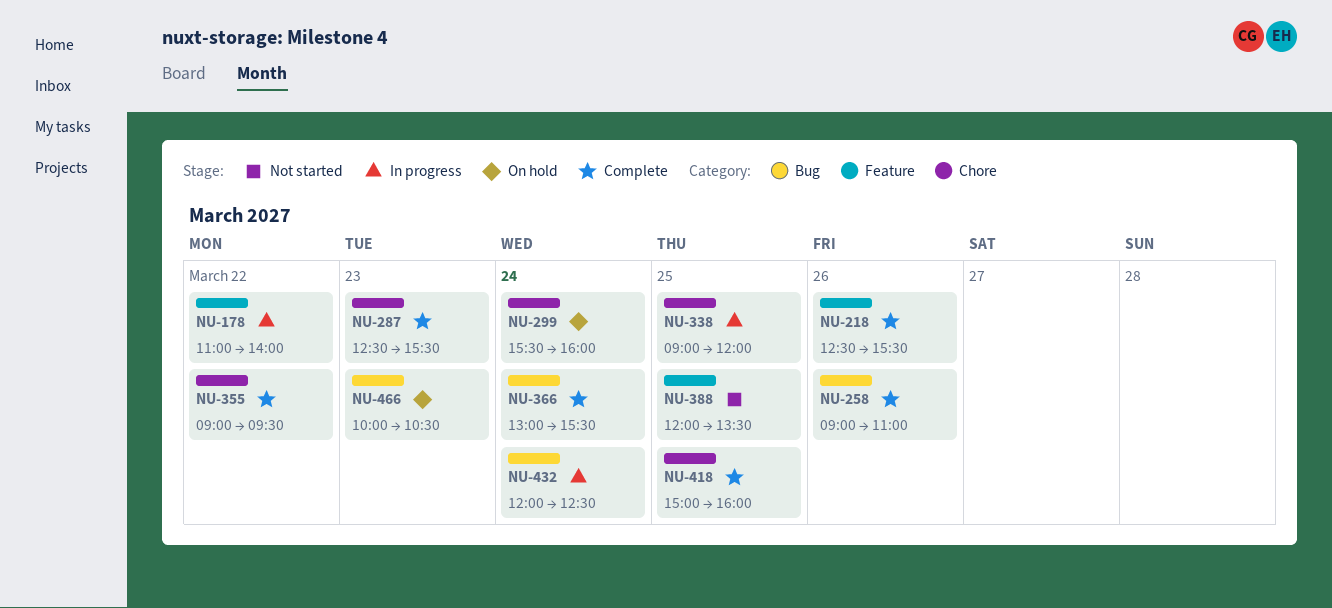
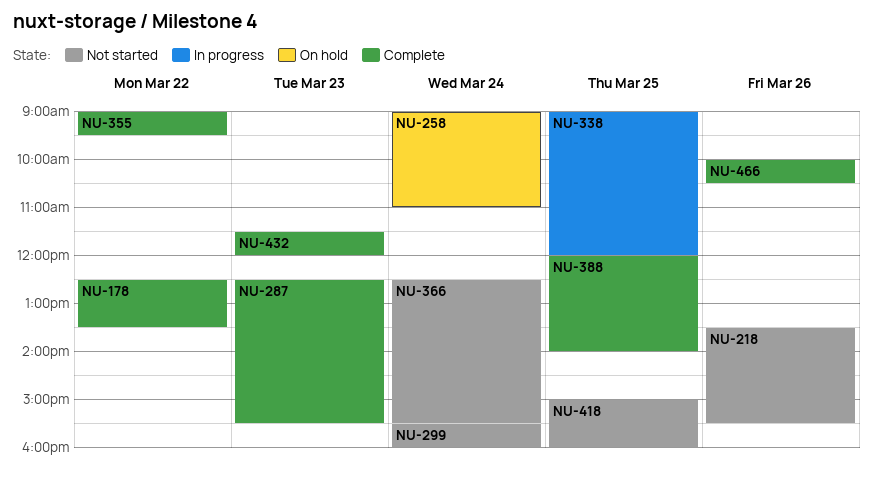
NU-178, status: In progress -> Complete
NU-178, begins: 11:00 -> 12:30
NU-178, ends: 14:00 -> 13:30
NU-218, status: Complete -> Not started
NU-218, begins: 12:30 -> 13:30
NU-258, status: Complete -> On hold
NU-258, day: Mar 26 -> Mar 24
NU-299, status: On hold -> Not started
NU-366, status: Complete -> Not started
NU-366, begins: 13:00 -> 12:30
NU-388, status: Not started -> Complete
NU-388, ends: 13:30 -> 14:00
NU-418, status: Complete -> Not started
NU-432, status: In progress -> Complete
NU-432, day: Mar 24 -> Mar 23
NU-432, begins: 12:00 -> 11:30
NU-432, ends: 12:30 -> 12:00
NU-466, status: On hold -> Complete
NU-466, day: Mar 23 -> Mar 26

